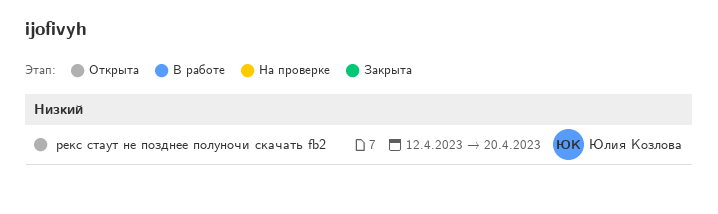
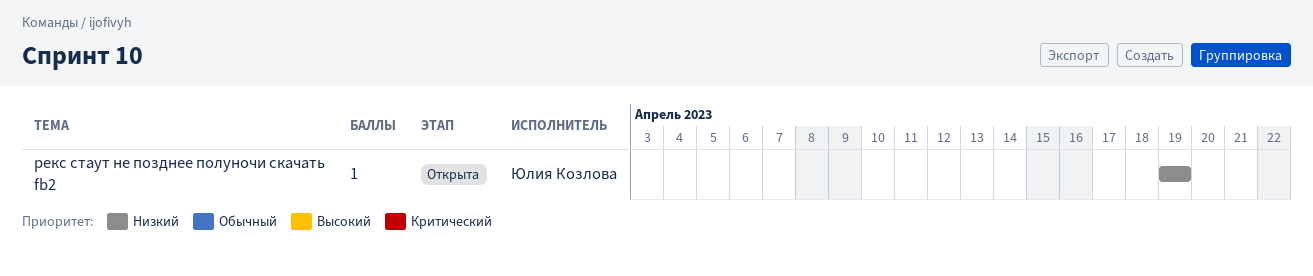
рекс стаут не позднее полуночи скачать fb2, start: Apr 12 -> Apr 19
рекс стаут не позднее полуночи скачать fb2, due: Apr 20 -> Apr 19

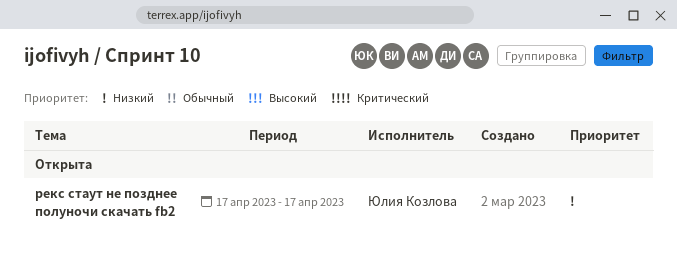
рекс стаут не позднее полуночи скачать fb2, start: Apr 19 -> Apr 17
рекс стаут не позднее полуночи скачать fb2, due: Apr 19 -> Apr 17

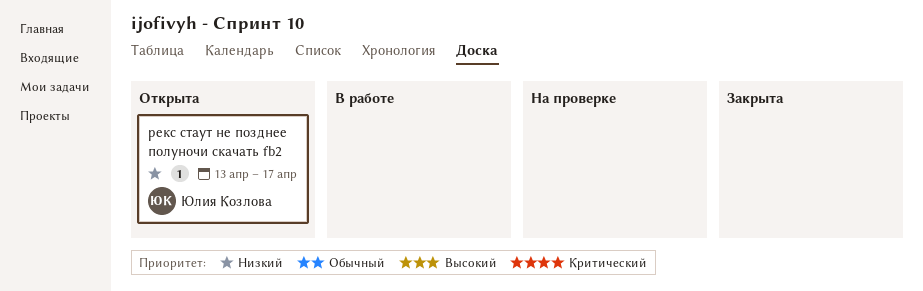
рекс стаут не позднее полуночи скачать fb2, start: Apr 17 -> Apr 13

